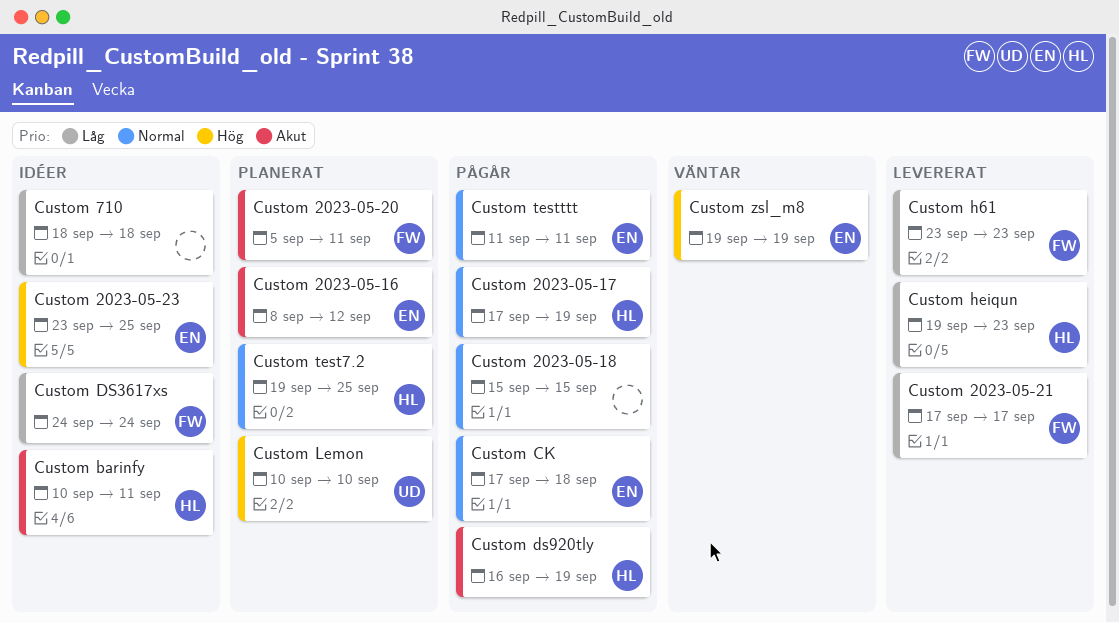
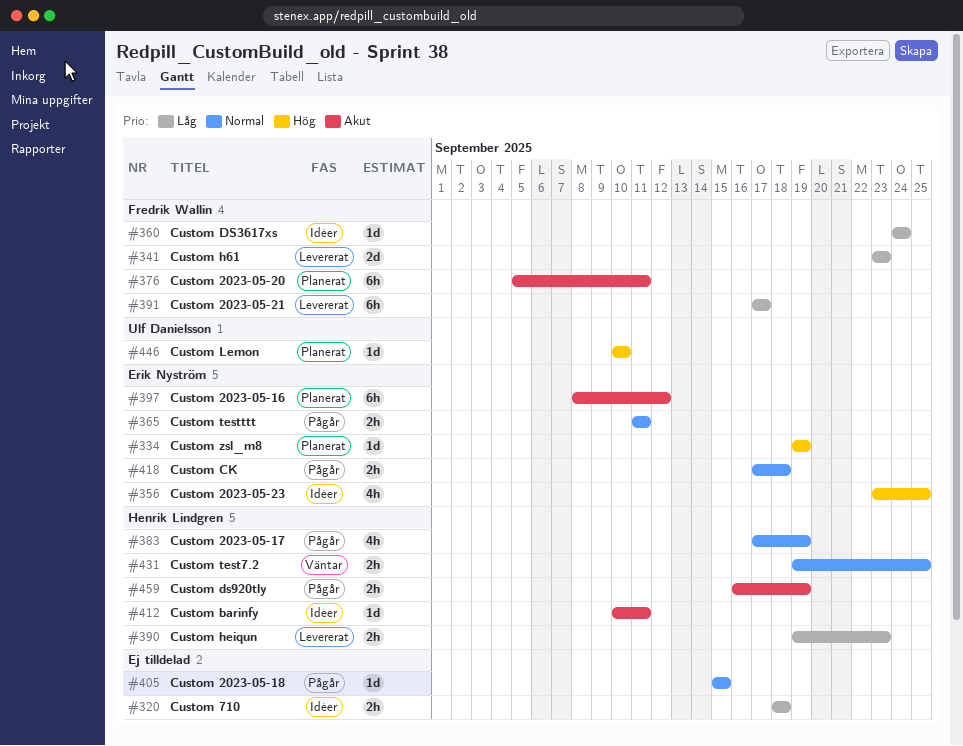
Custom test7.2, status: Planerat -> Väntar
Custom zsl_m8, status: Väntar -> Planerat

